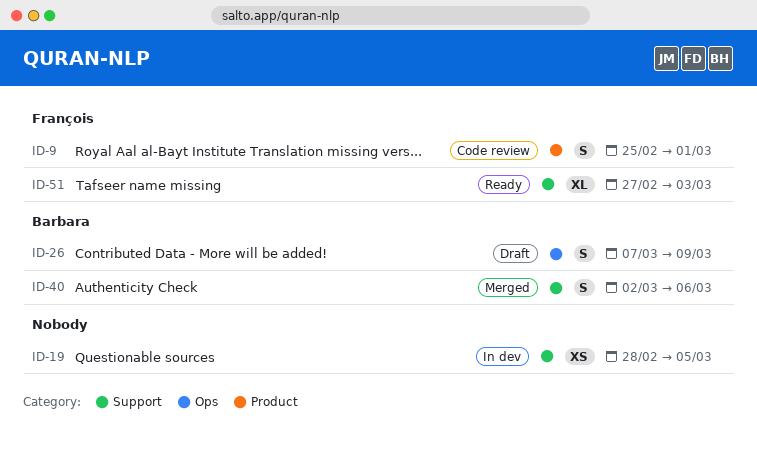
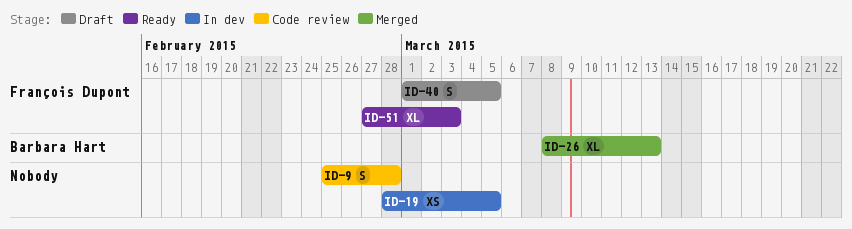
ID-9, owner: François Dupont -> none
ID-9, due: Mar 1 -> Feb 28
ID-26, status: Draft -> Merged
ID-26, estimate: S -> XL
ID-26, start: Mar 7 -> Mar 8
ID-26, due: Mar 9 -> Mar 13
ID-40, status: Merged -> Draft
ID-40, owner: Barbara Hart -> François Dupont
ID-40, start: Mar 2 -> Mar 1
ID-40, due: Mar 6 -> Mar 5

